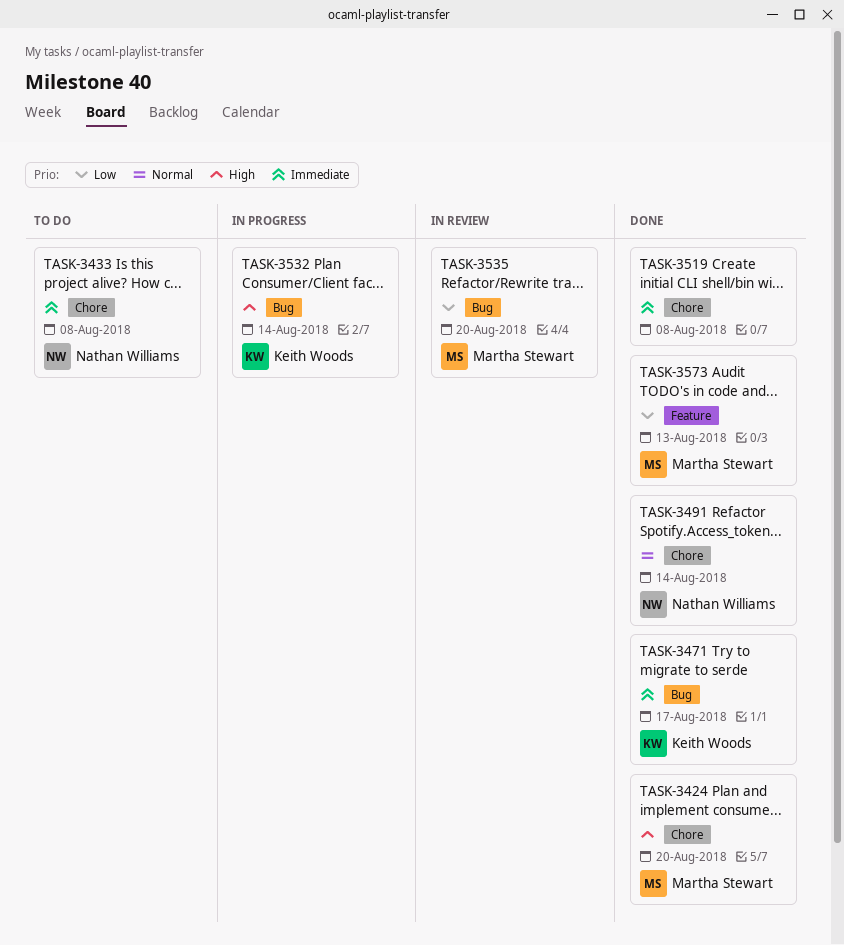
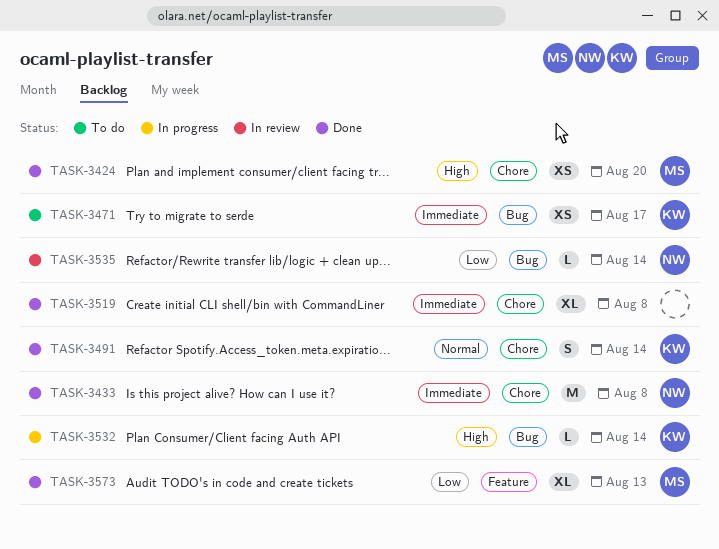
TASK-3433, status: To do -> Done
TASK-3471, status: Done -> To do
TASK-3491, owner: Nathan Williams -> Keith Woods
TASK-3535, owner: Martha Stewart -> Nathan Williams
TASK-3535, due: Aug 20 -> Aug 14

